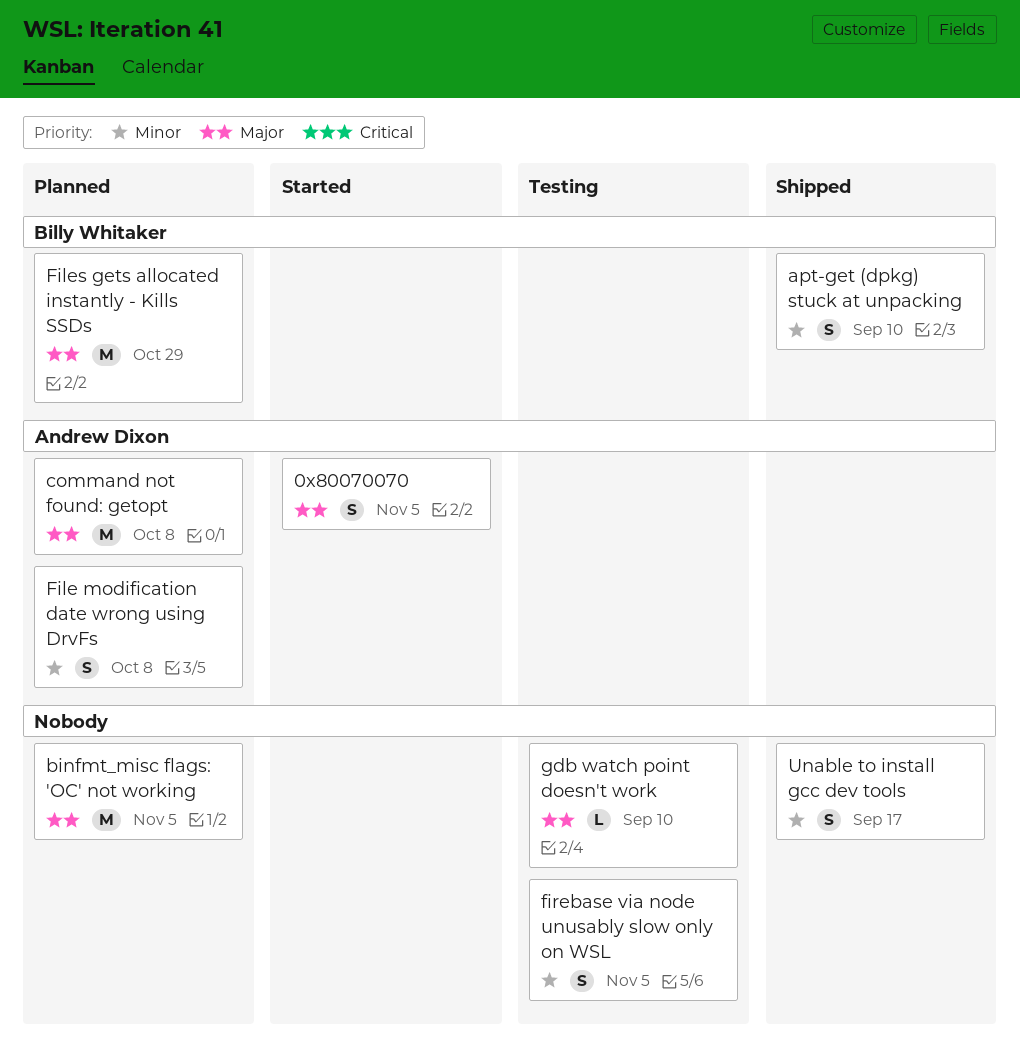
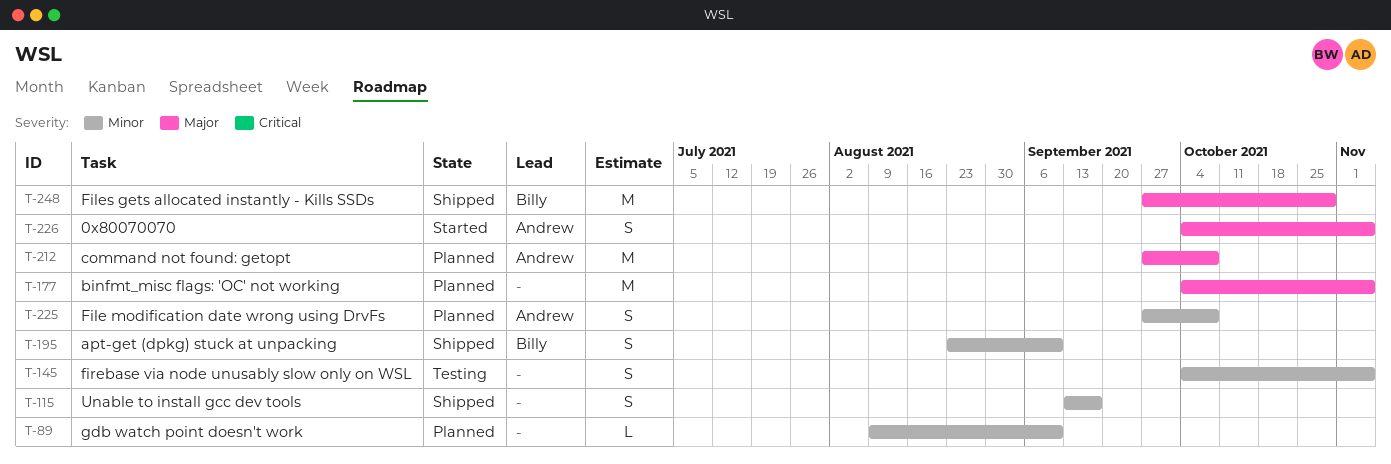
Files gets allocated instantly - Kills SSDs, status: Planned -> Shipped
gdb watch point doesn't work, status: Testing -> Planned
gdb watch point doesn't work, priority: Major -> Minor

